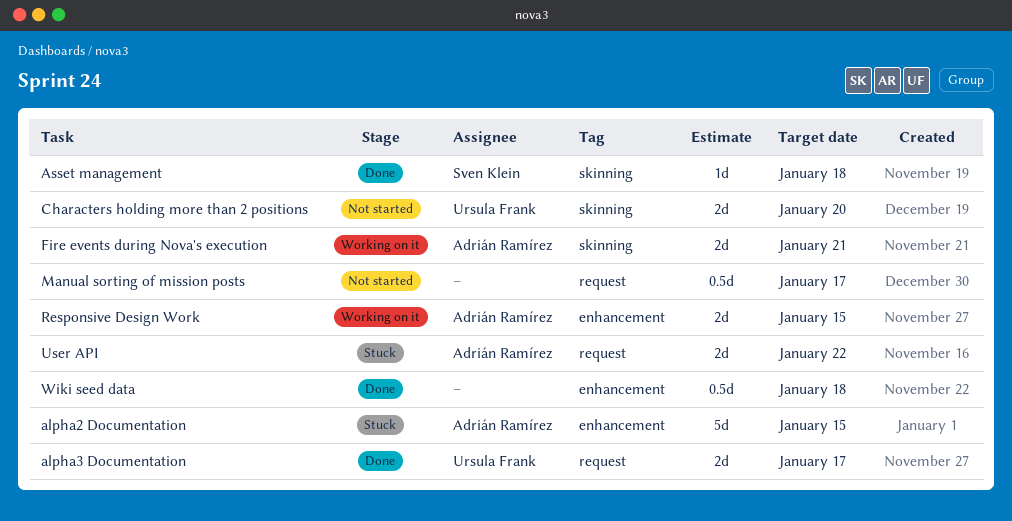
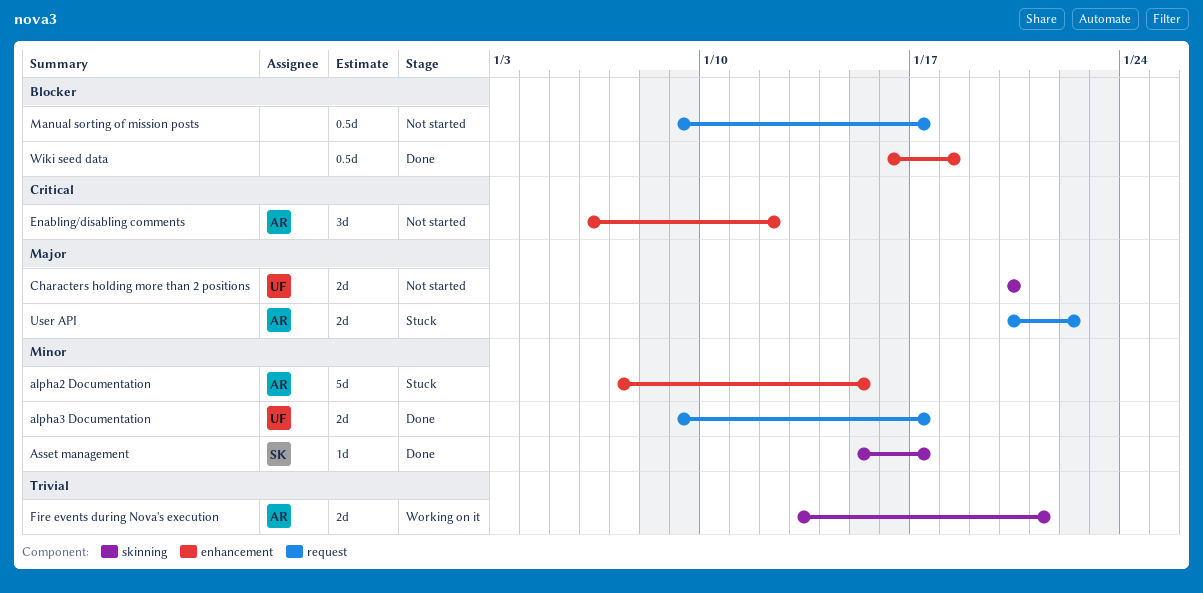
Asset management, due: Jan 18 -> Jan 17
Enabling/disabling comments: none -> present
Responsive Design Work: present -> none

